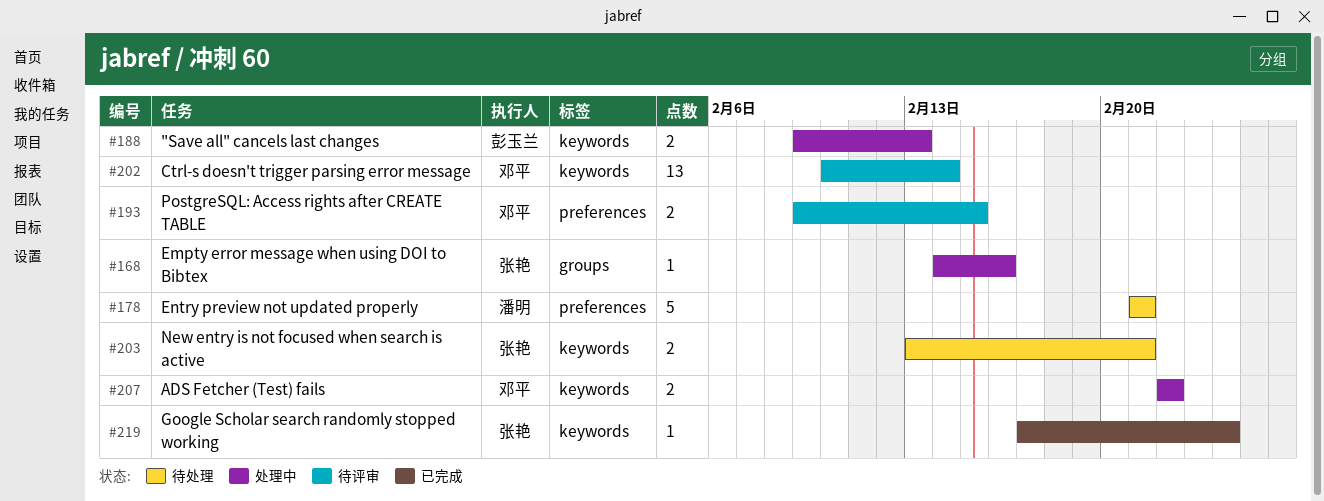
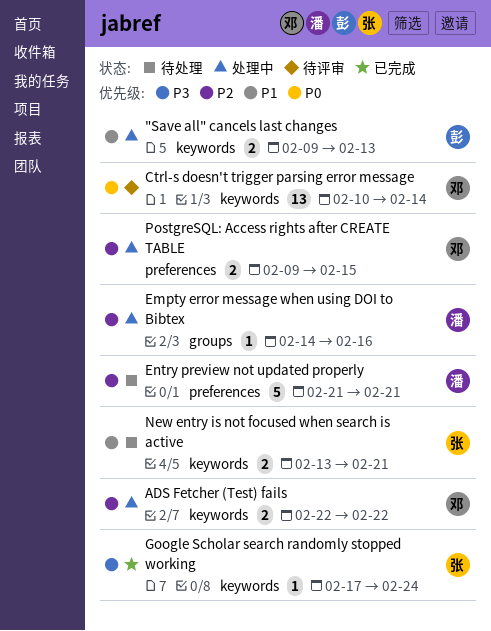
Empty error message when using DOI to Bibtex, owner: 张艳 -> 潘明
PostgreSQL: Access rights after CREATE TABLE, status: 待评审 -> 处理中

